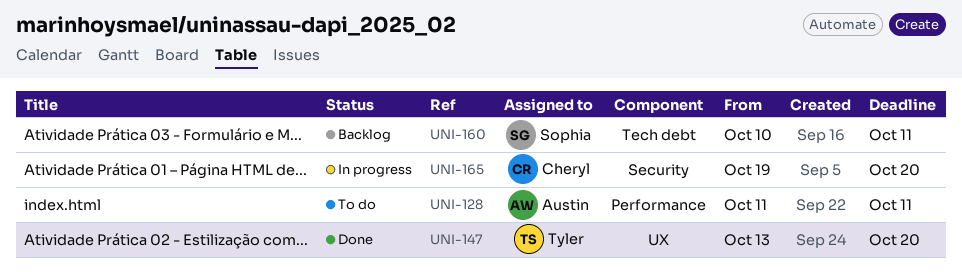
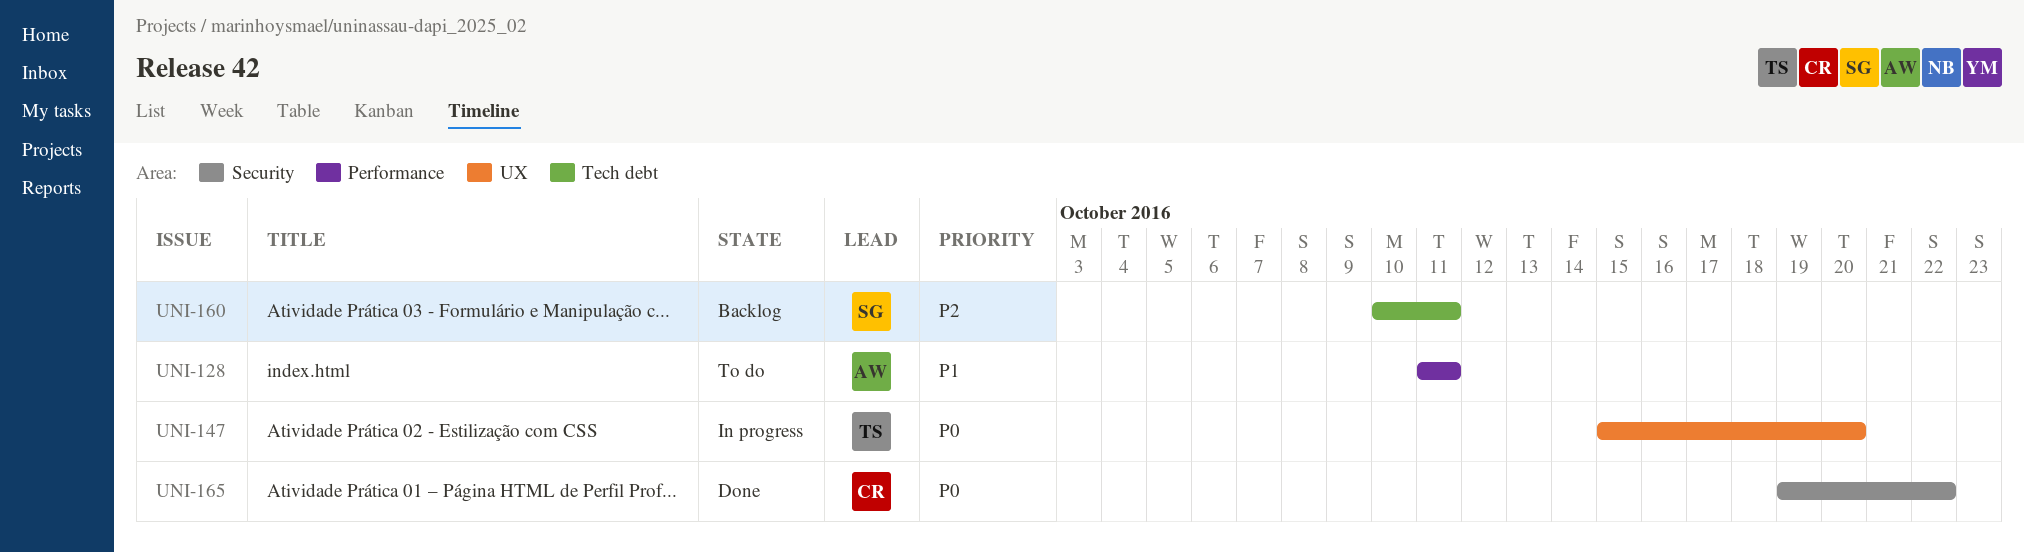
UNI-147, status: Done -> In progress
UNI-147, start: Oct 13 -> Oct 15
UNI-165, status: In progress -> Done
UNI-165, due: Oct 20 -> Oct 22

